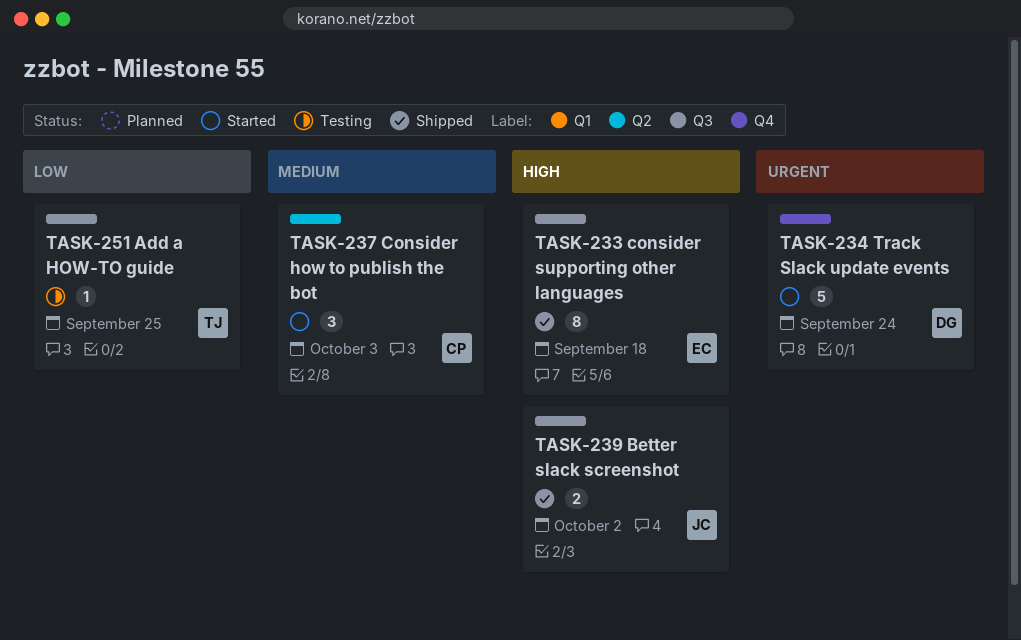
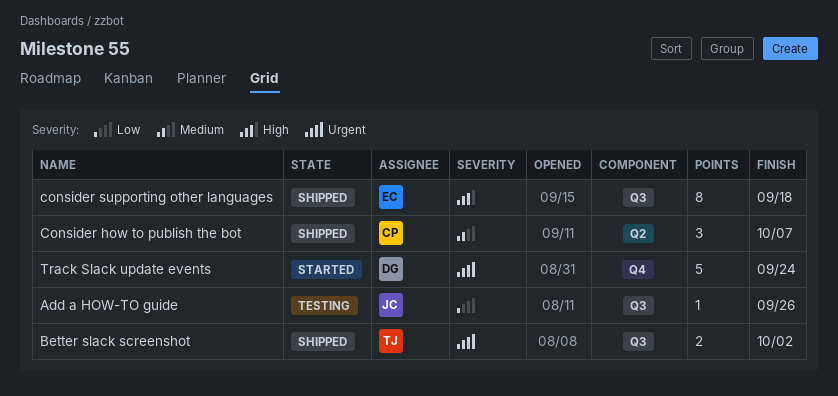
Add a HOW-TO guide, owner: TJ -> JC
Add a HOW-TO guide, due: Sep 25 -> Sep 26
Better slack screenshot, owner: JC -> TJ
Better slack screenshot, priority: High -> Urgent
Consider how to publish the bot, status: Started -> Shipped
Consider how to publish the bot, due: Oct 3 -> Oct 7

